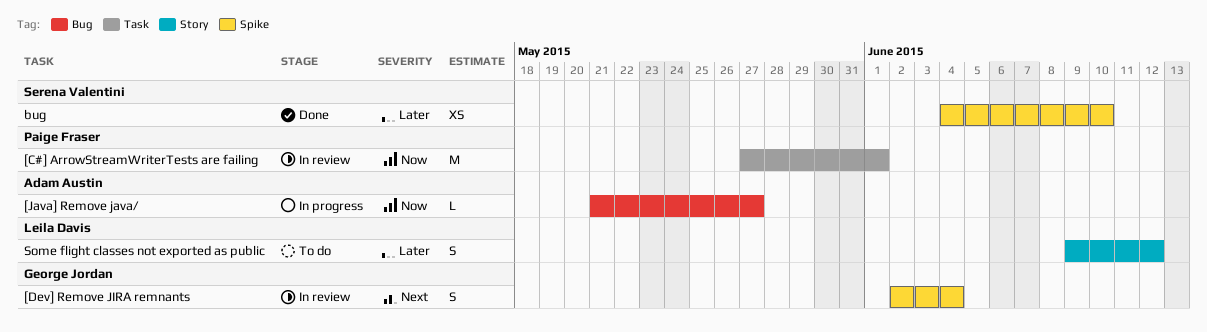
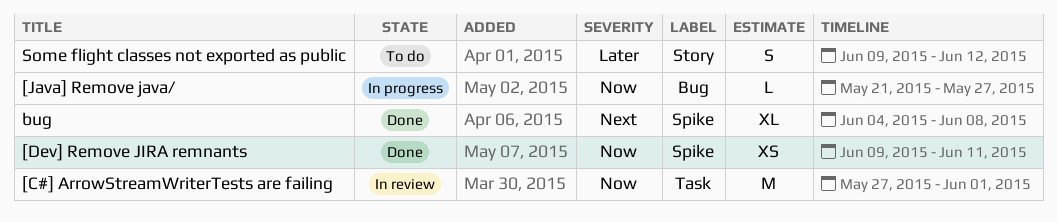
[Dev] Remove JIRA remnants, status: In review -> Done
[Dev] Remove JIRA remnants, priority: Next -> Now
[Dev] Remove JIRA remnants, estimate: S -> XS
[Dev] Remove JIRA remnants, start: Jun 2 -> Jun 9
[Dev] Remove JIRA remnants, due: Jun 4 -> Jun 11
bug, priority: Later -> Next
bug, estimate: XS -> XL
bug, due: Jun 10 -> Jun 8

